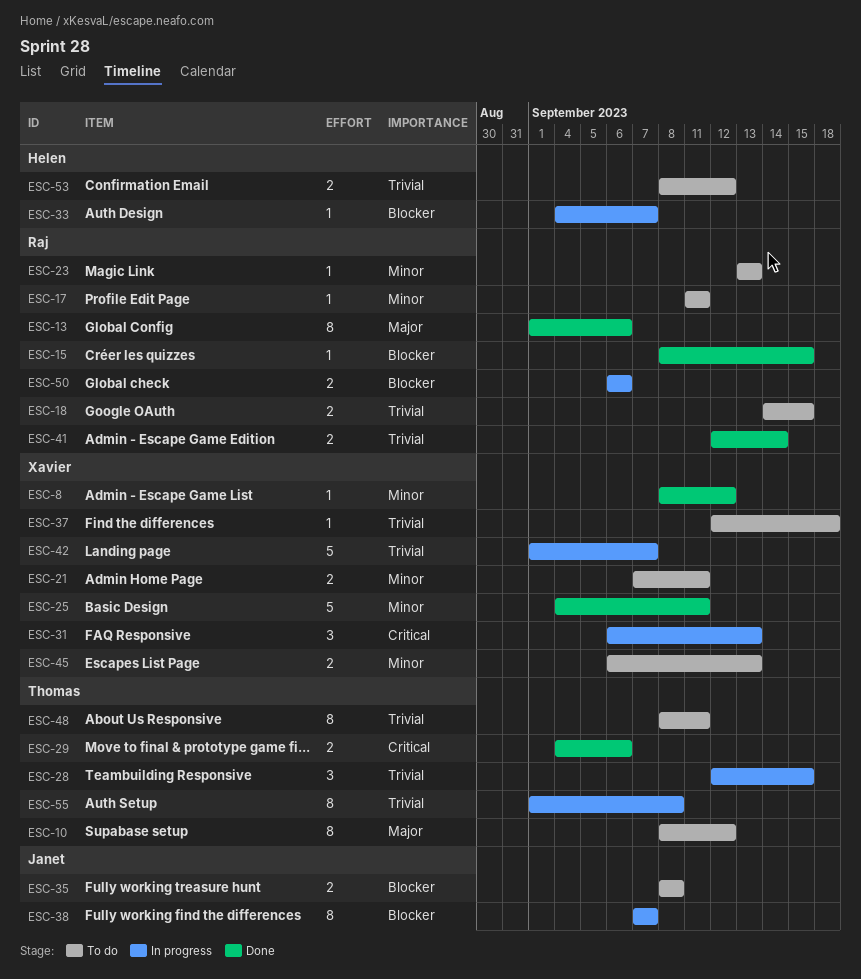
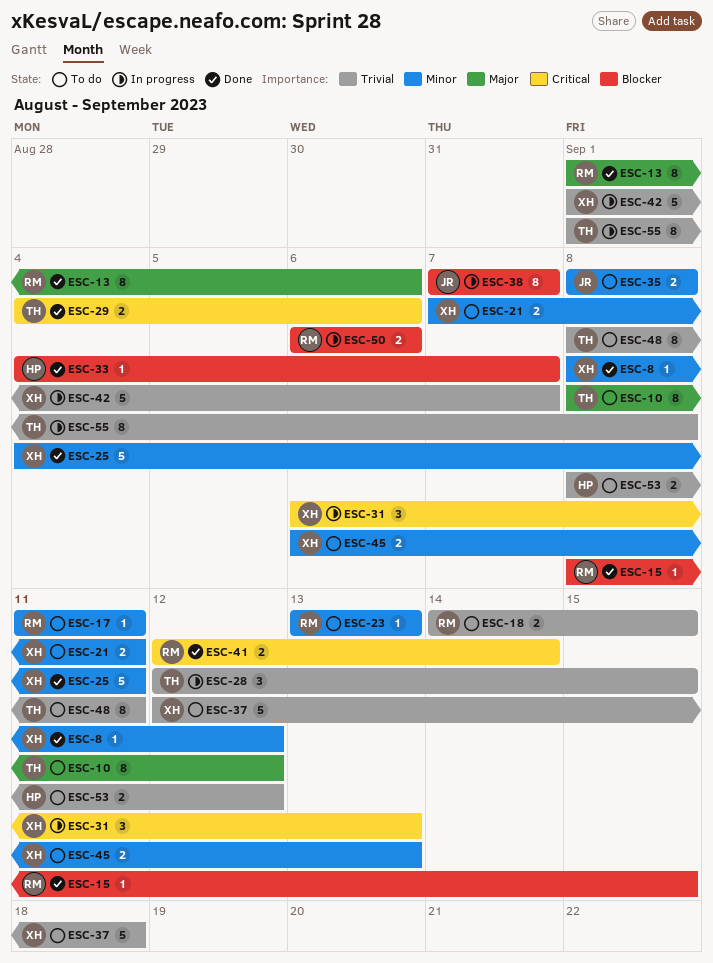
ESC-33, status: In progress -> Done
ESC-35, priority: Blocker -> Minor
ESC-37, estimate: 1 -> 5
ESC-41, priority: Trivial -> Critical

